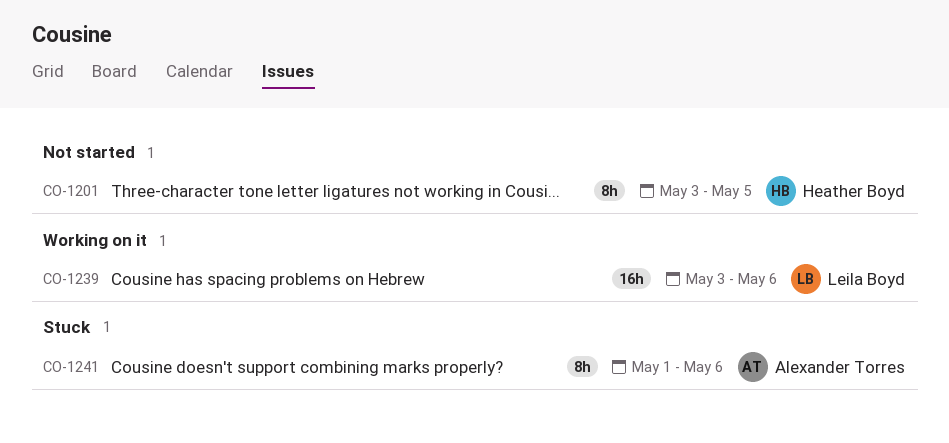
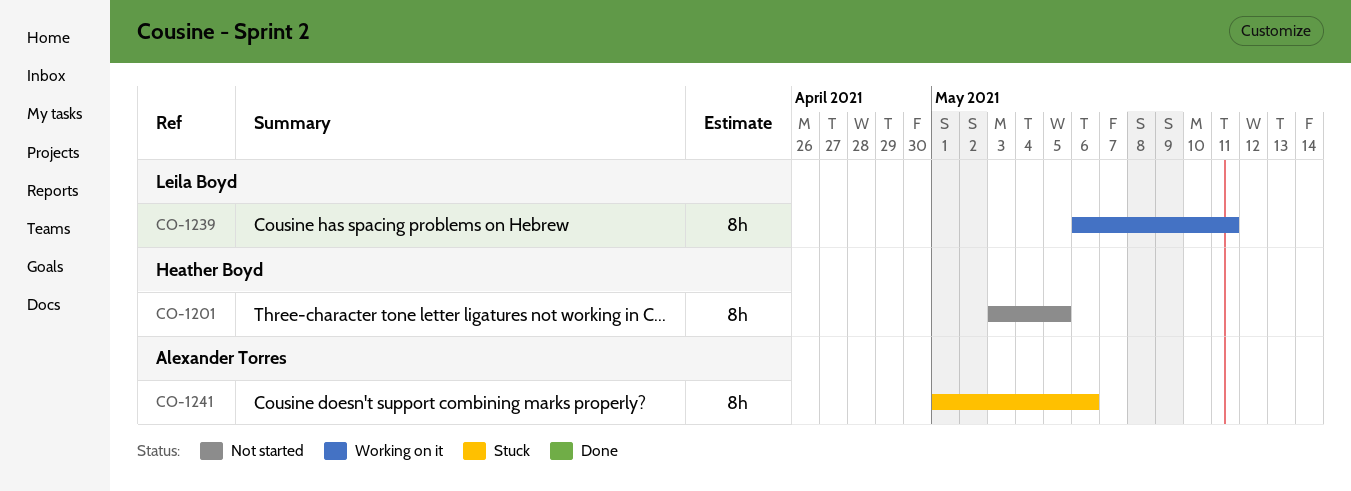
CO-1239, estimate: 16h -> 8h
CO-1239, start: May 3 -> May 6
CO-1239, due: May 6 -> May 11

